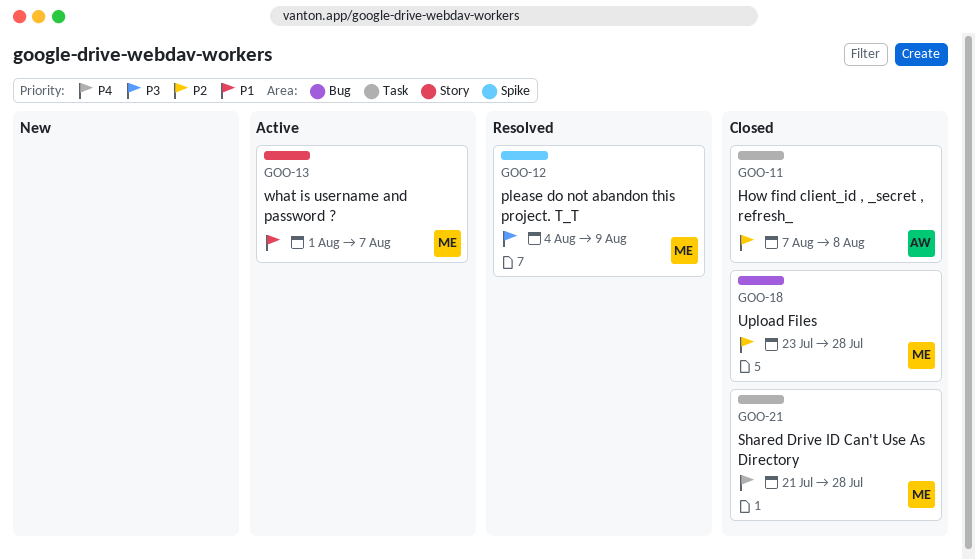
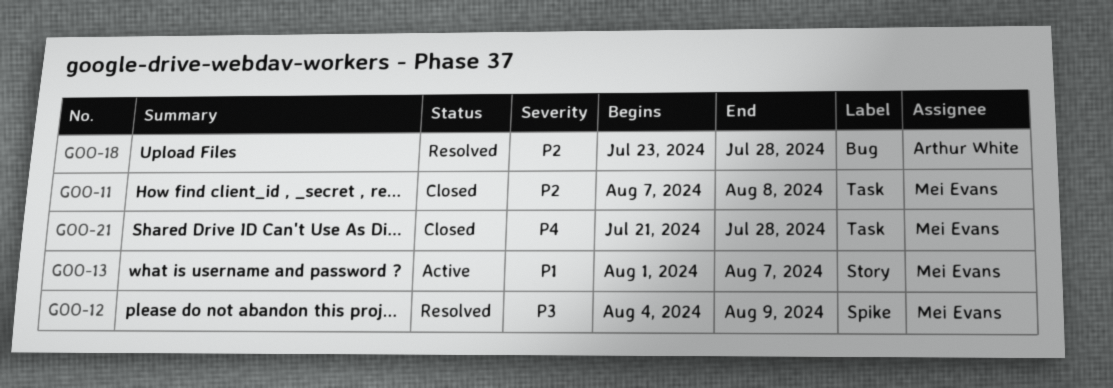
GOO-11, owner: Arthur White -> Mei Evans
GOO-18, status: Closed -> Resolved
GOO-18, owner: Mei Evans -> Arthur White

